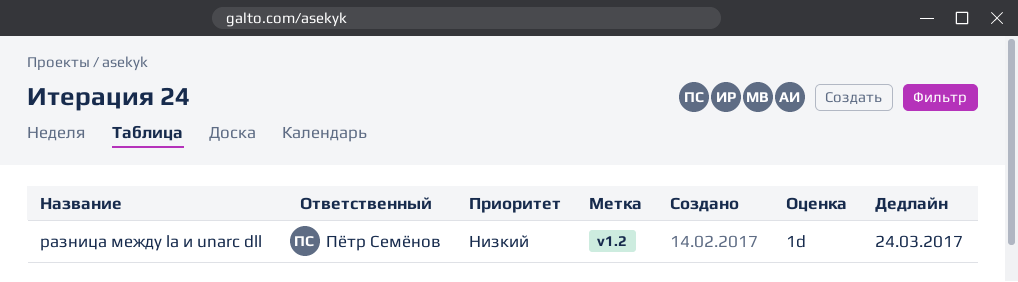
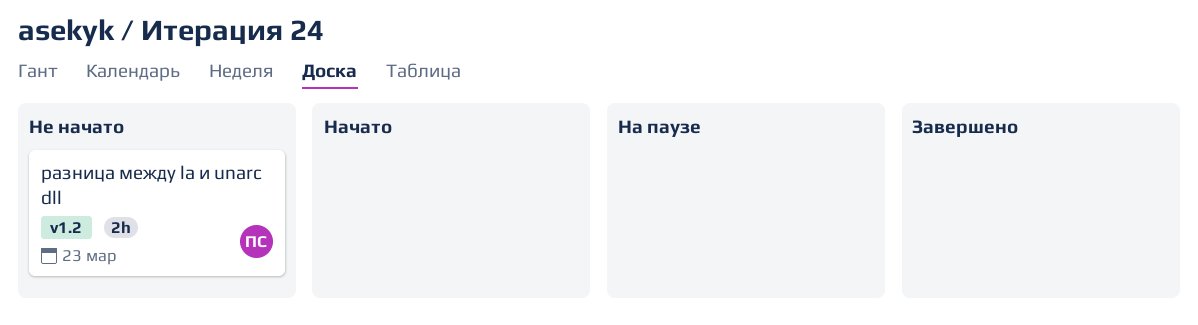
разница между la и unarc dll, estimate: 1d -> 2h
разница между la и unarc dll, due: Mar 24 -> Mar 23

